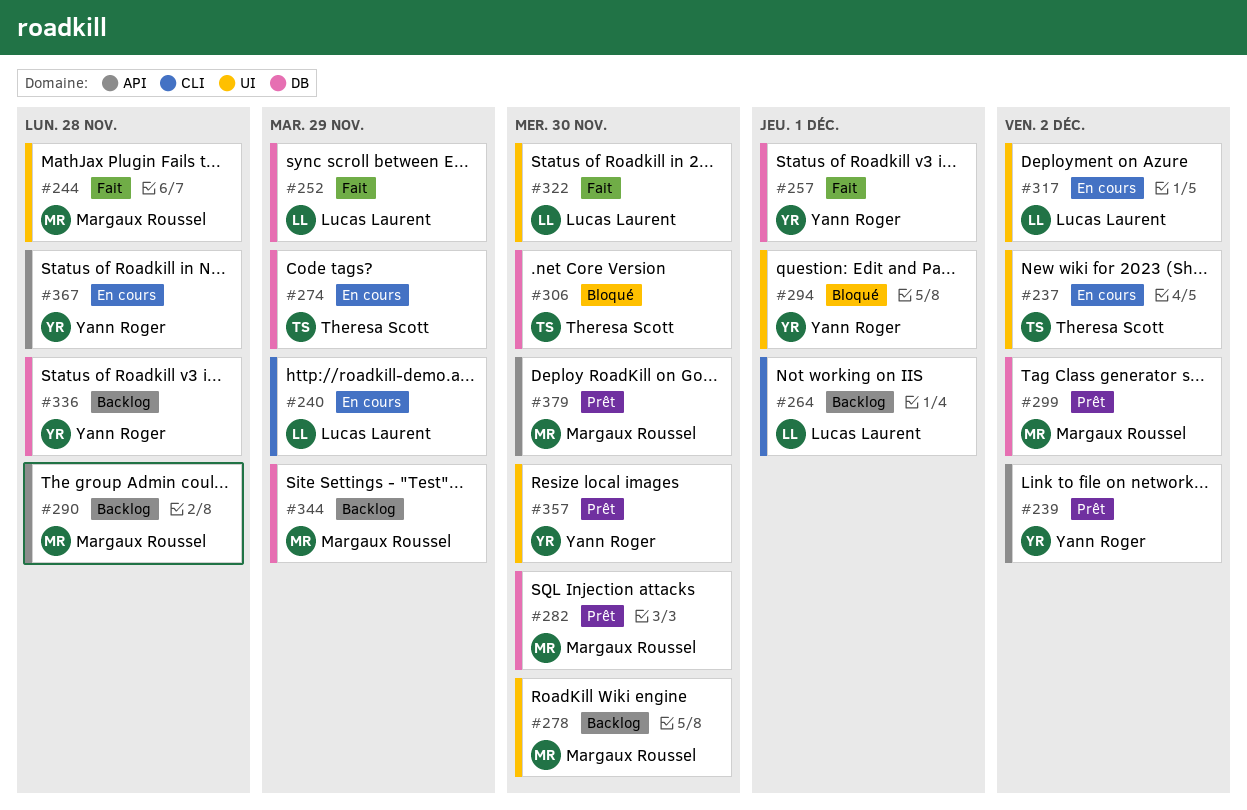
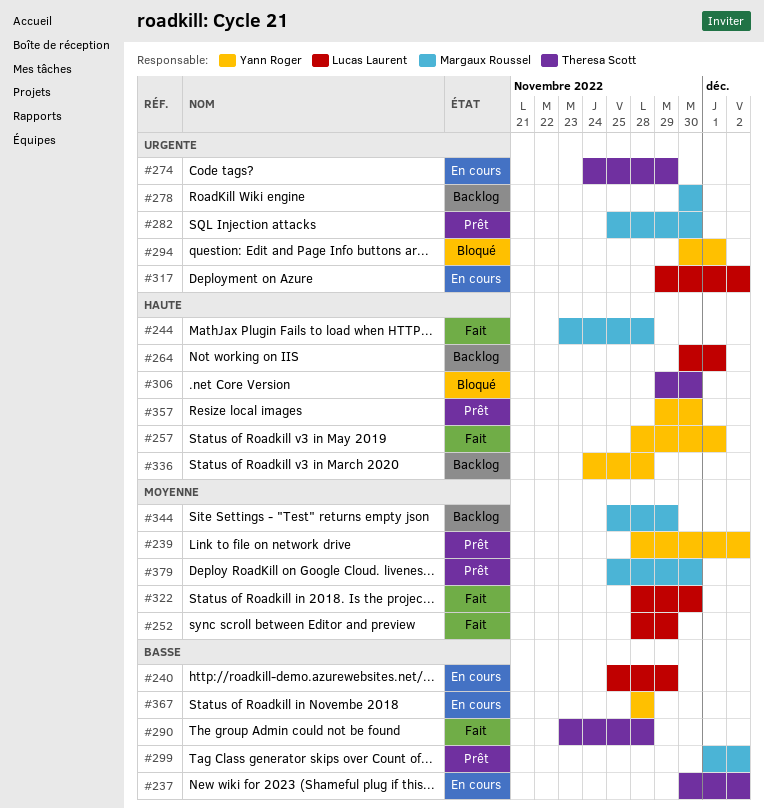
#290, status: Backlog -> Fait
#290, owner: Margaux Roussel -> Theresa Scott

